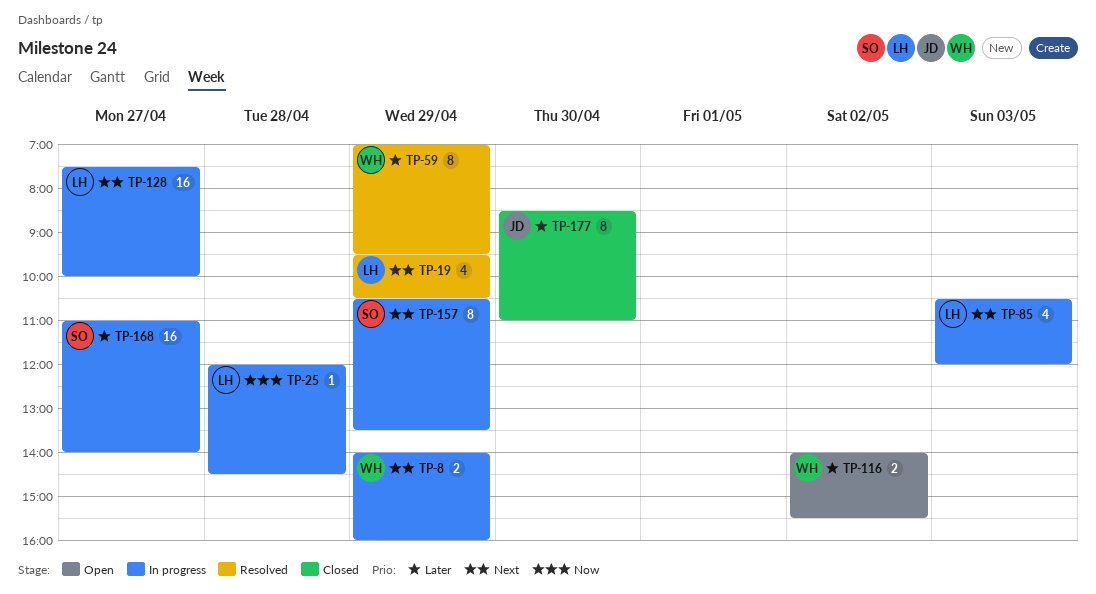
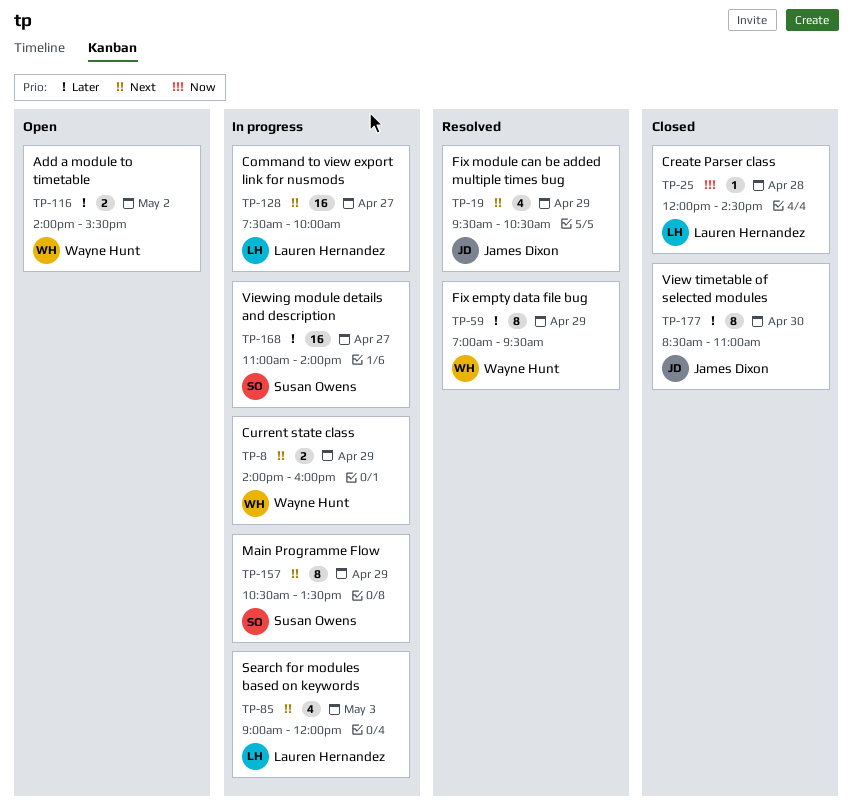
TP-19, owner: Lauren Hernandez -> James Dixon
TP-25, status: In progress -> Closed
TP-85, begins: 10:30 -> 09:00

